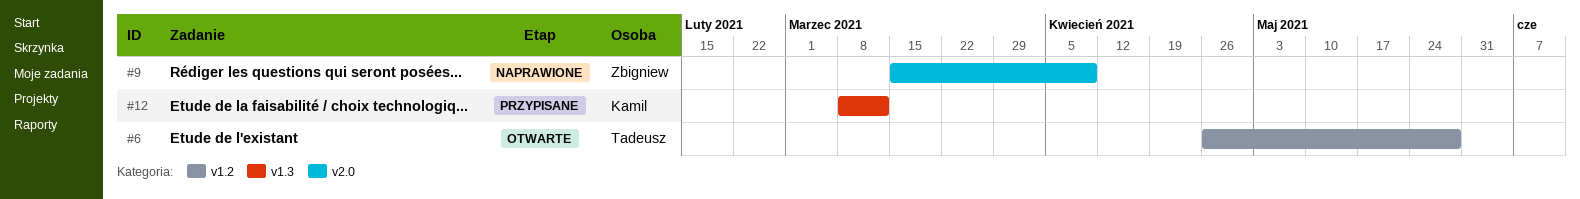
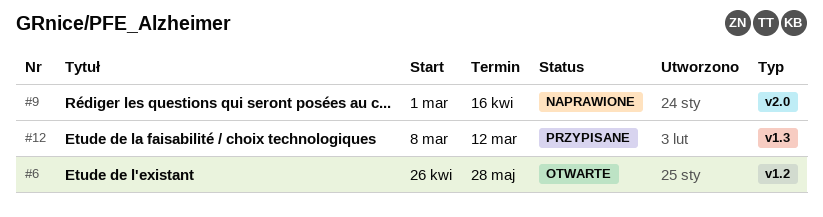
#9, start: Mar 15 -> Mar 1
#9, due: Apr 9 -> Apr 16

